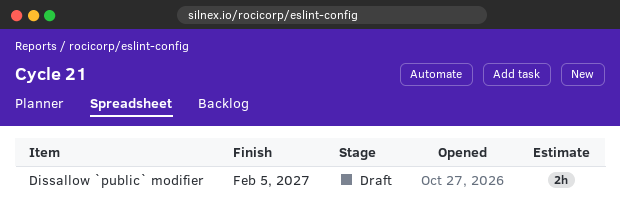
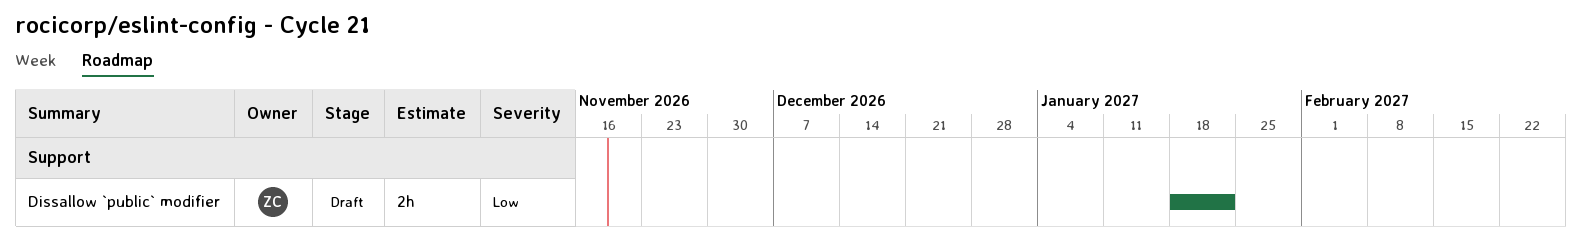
Dissallow `public` modifier, due: Feb 5 -> Jan 22

